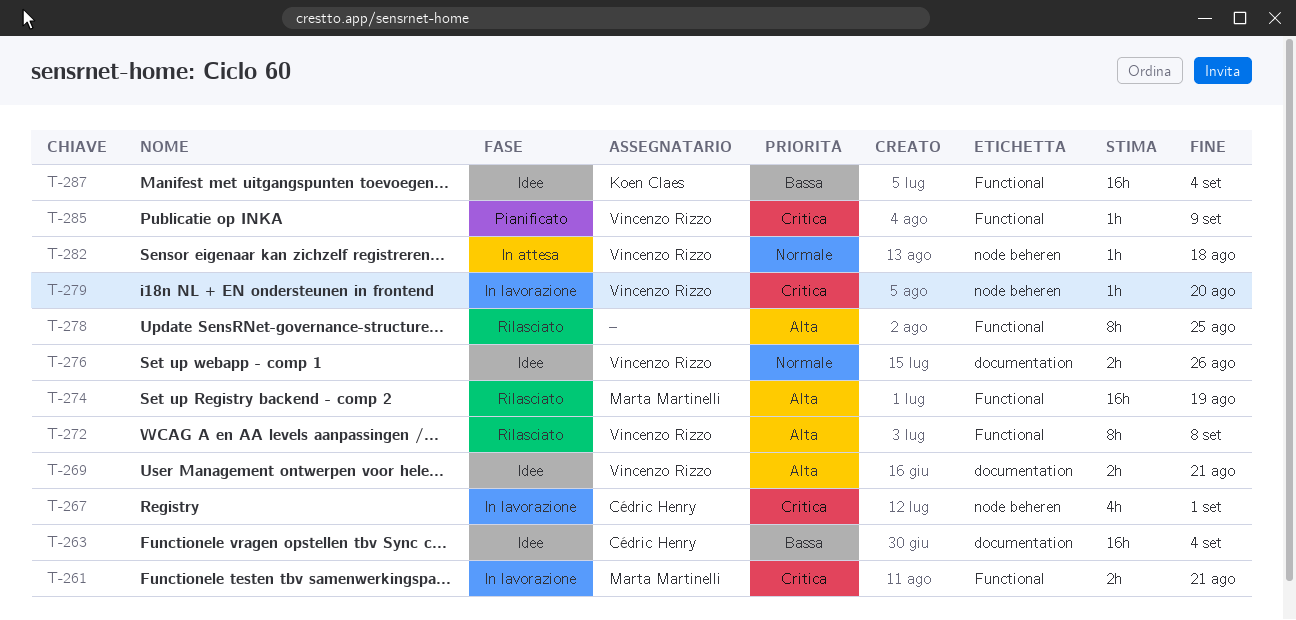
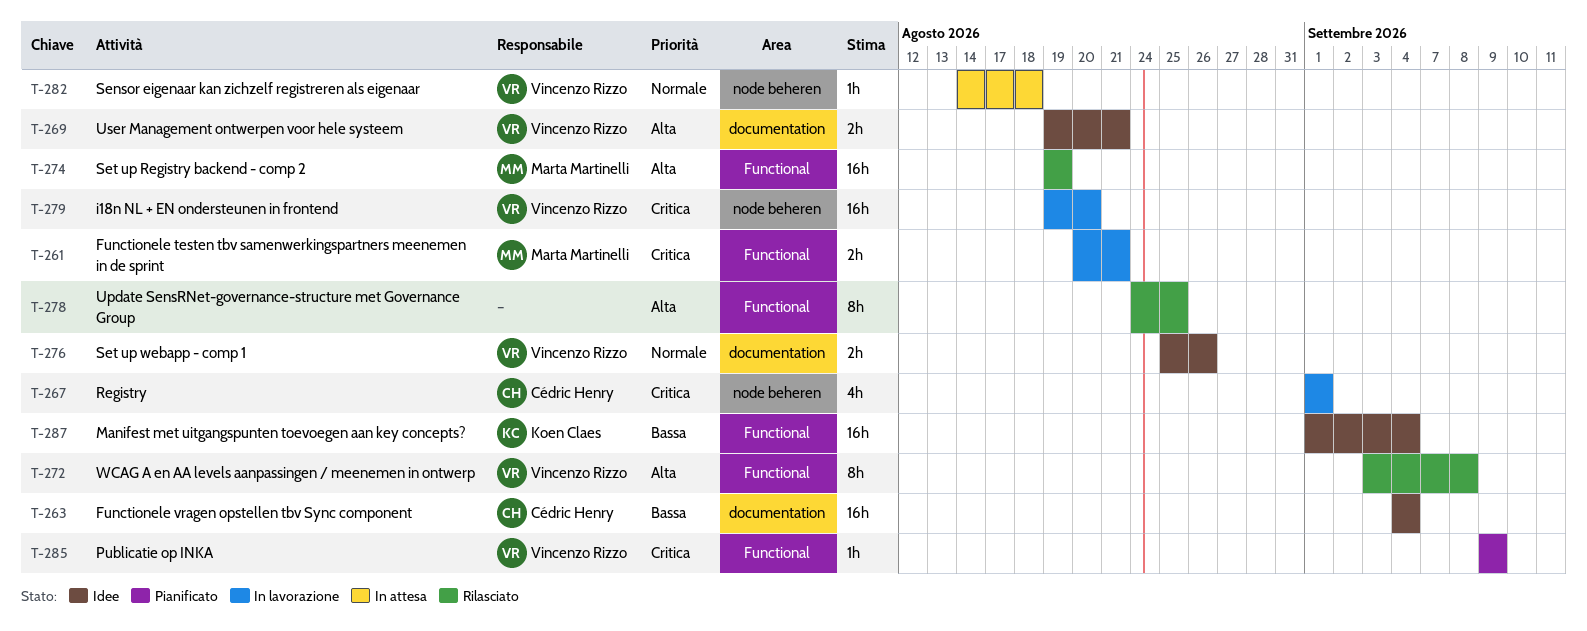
T-279, estimate: 1h -> 16h

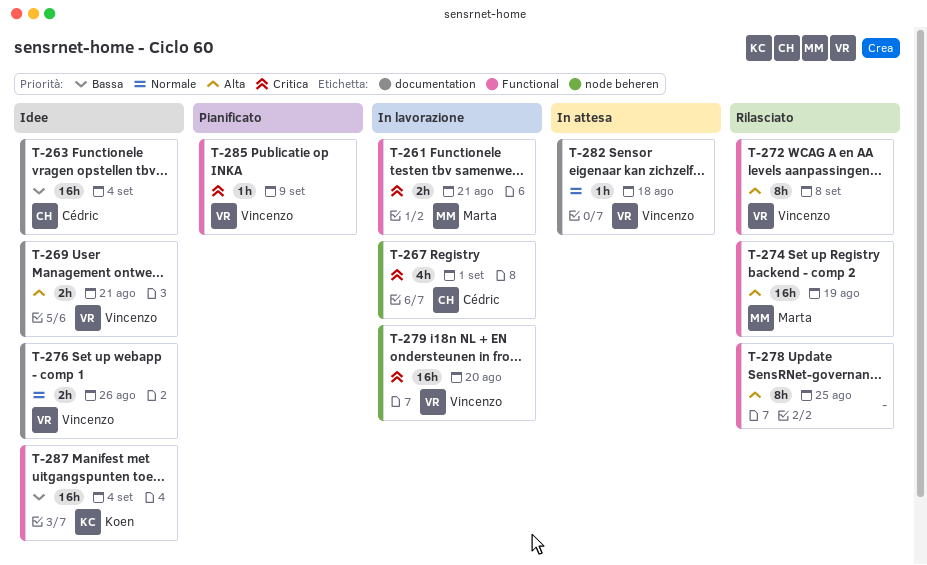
T-282, label: node beheren -> documentation

